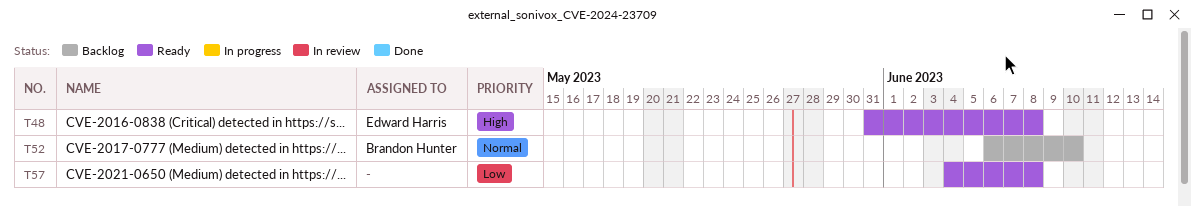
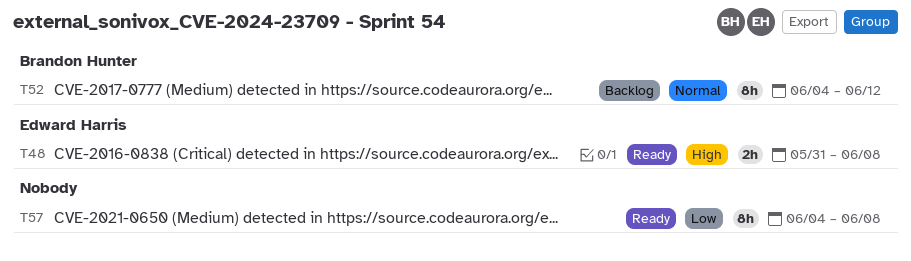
T52, start: Jun 6 -> Jun 4
T52, due: Jun 10 -> Jun 12

